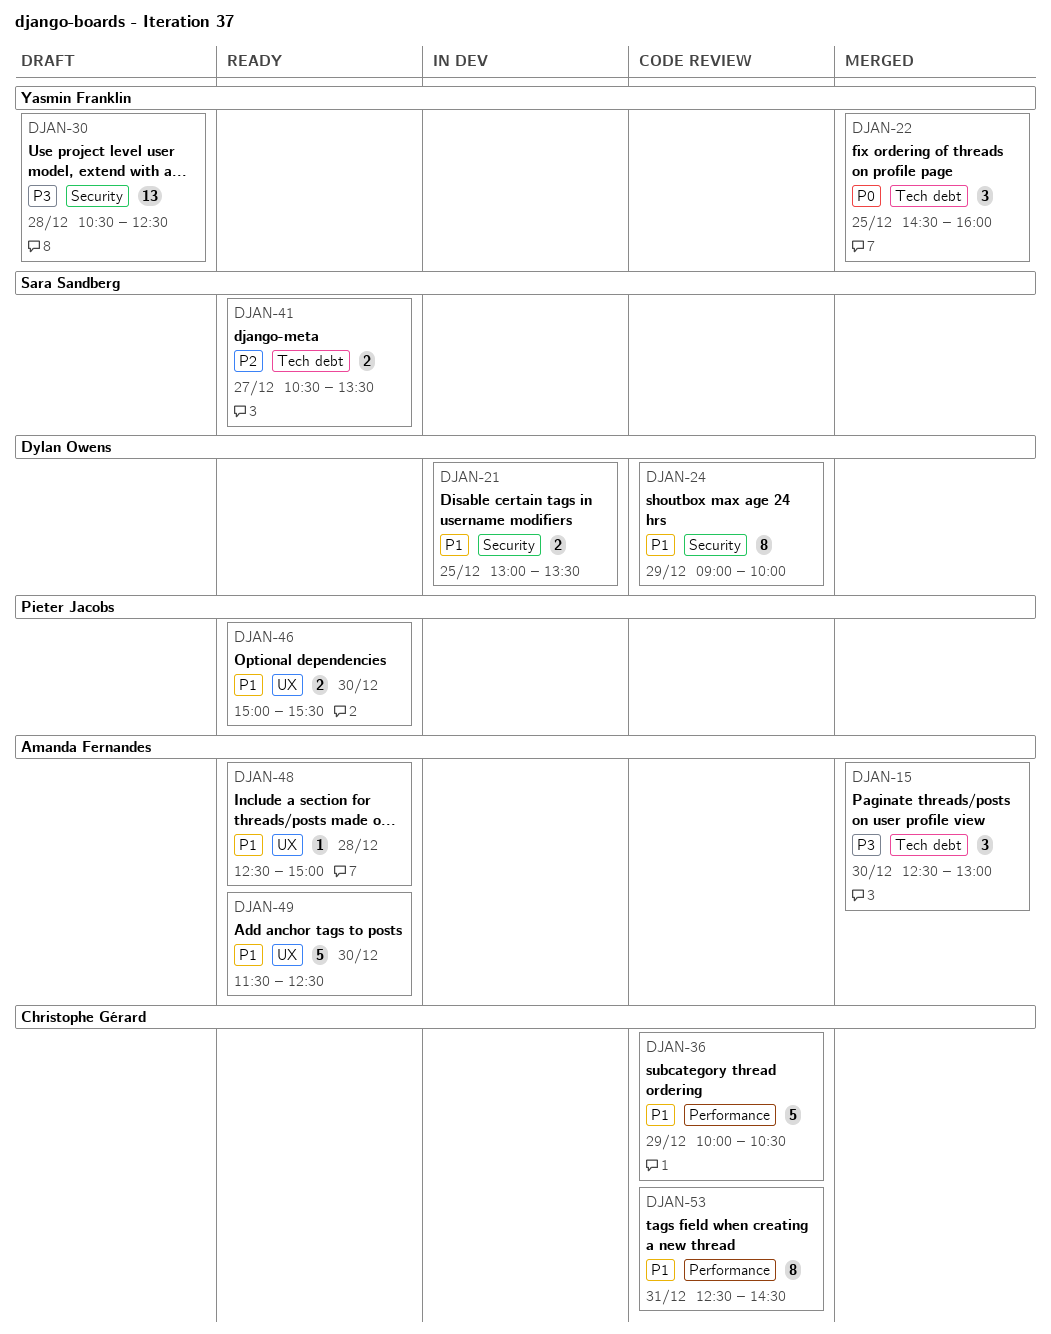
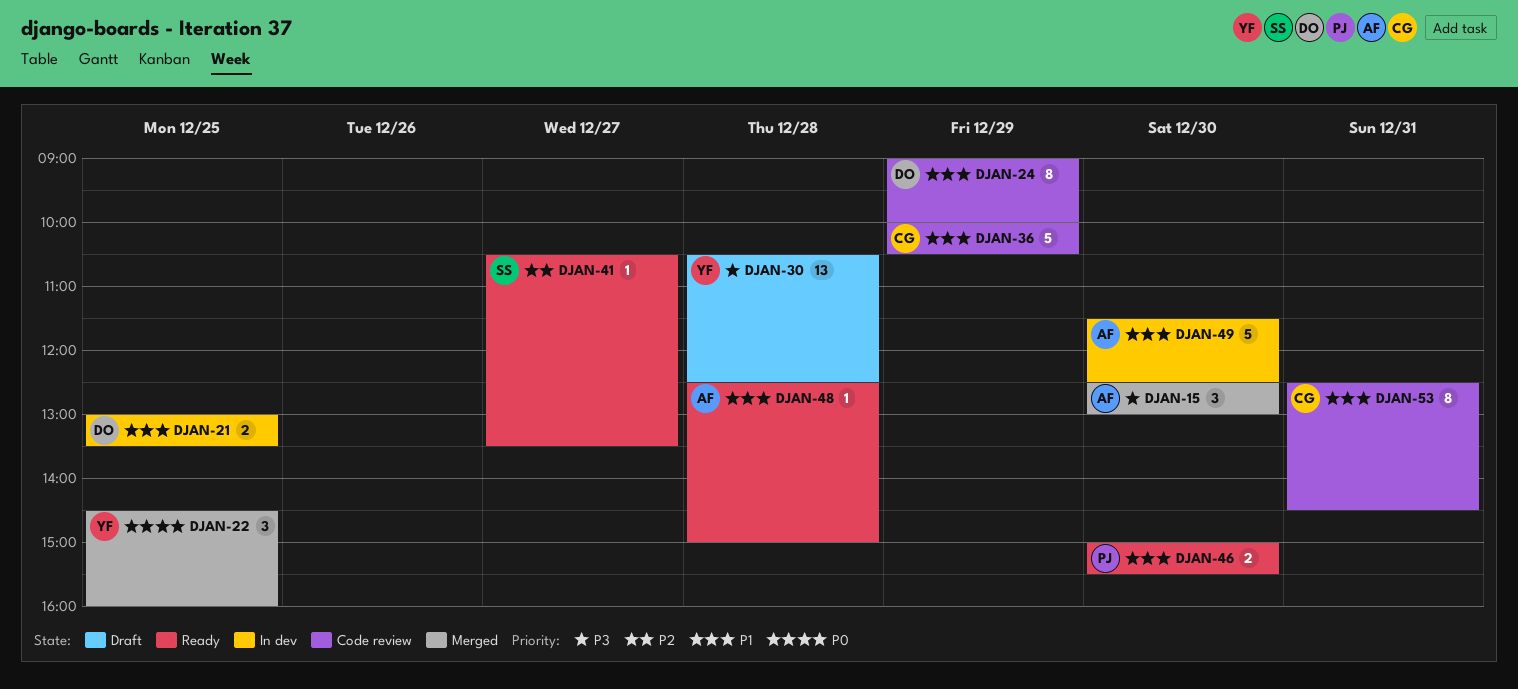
DJAN-41, estimate: 2 -> 1
DJAN-49, status: Ready -> In dev

